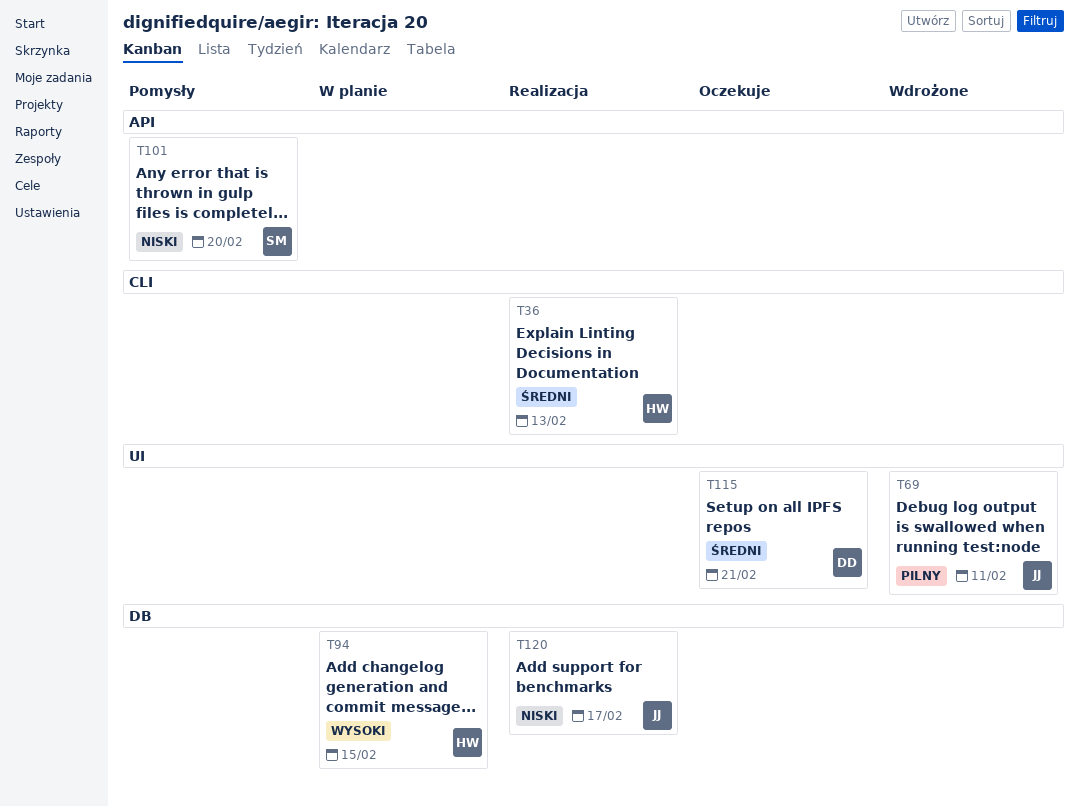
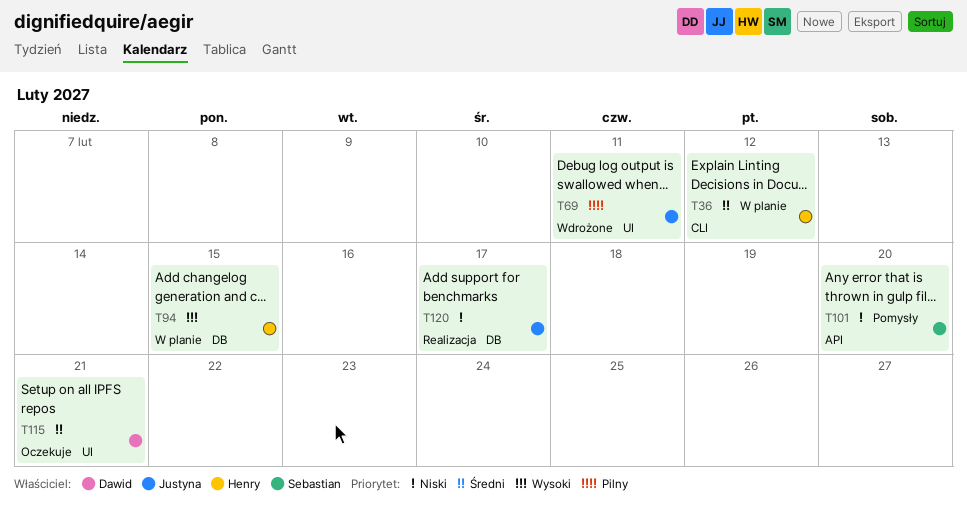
T36, status: Realizacja -> W planie
T36, due: Feb 13 -> Feb 12

